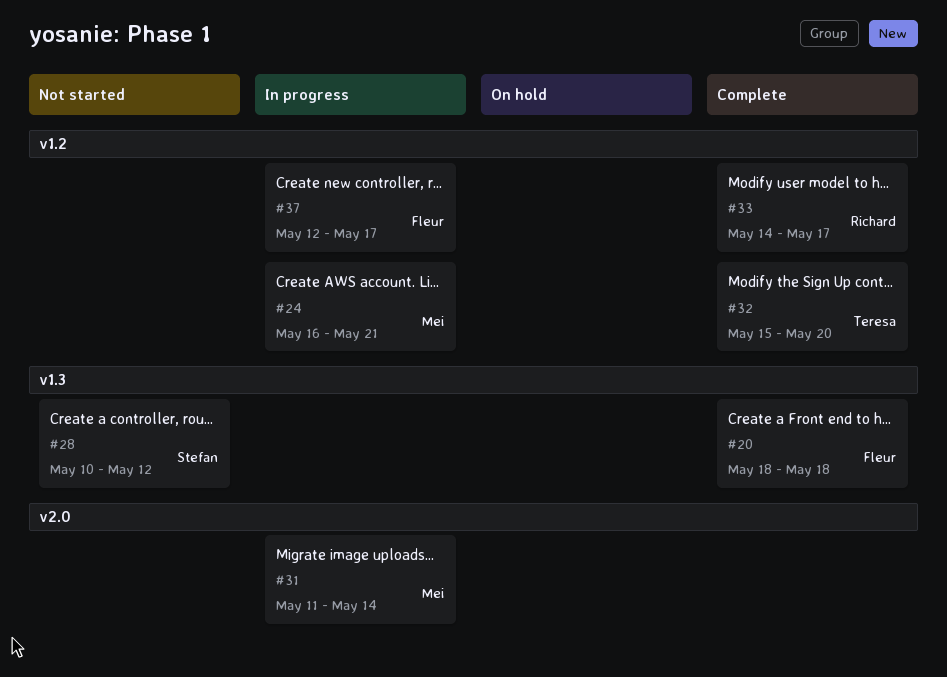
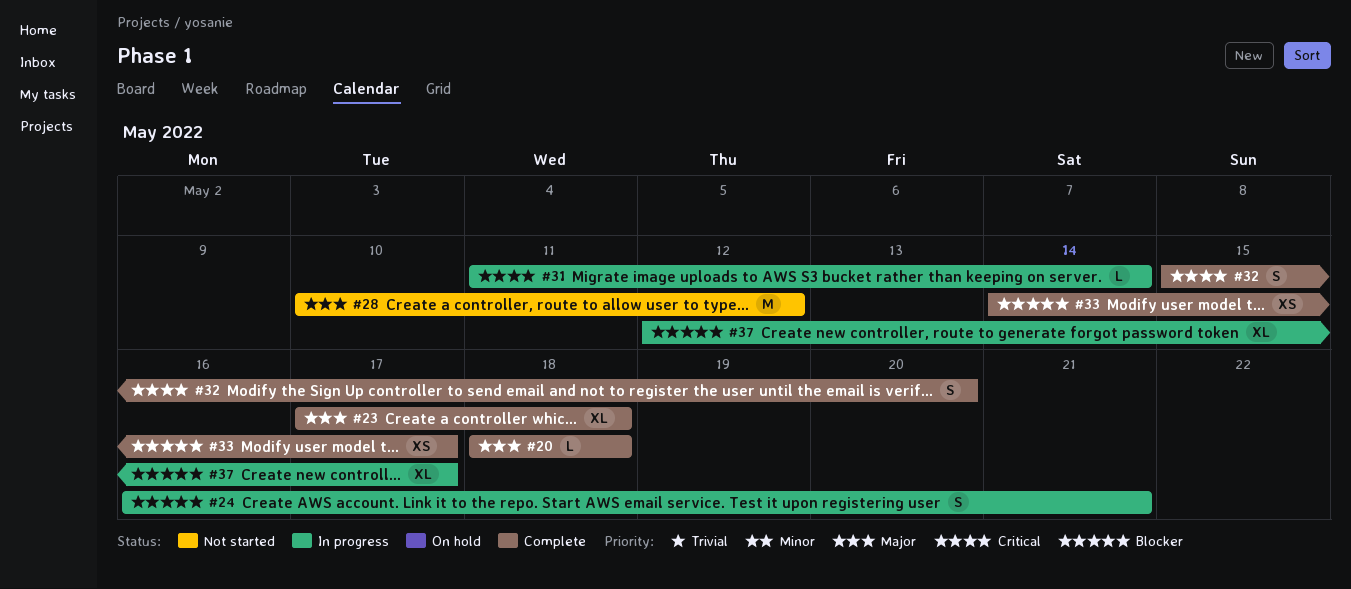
#23: none -> present

